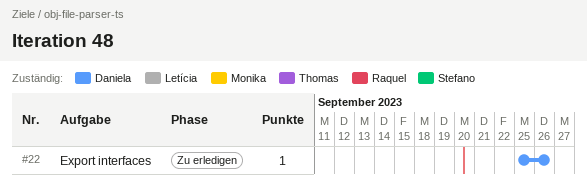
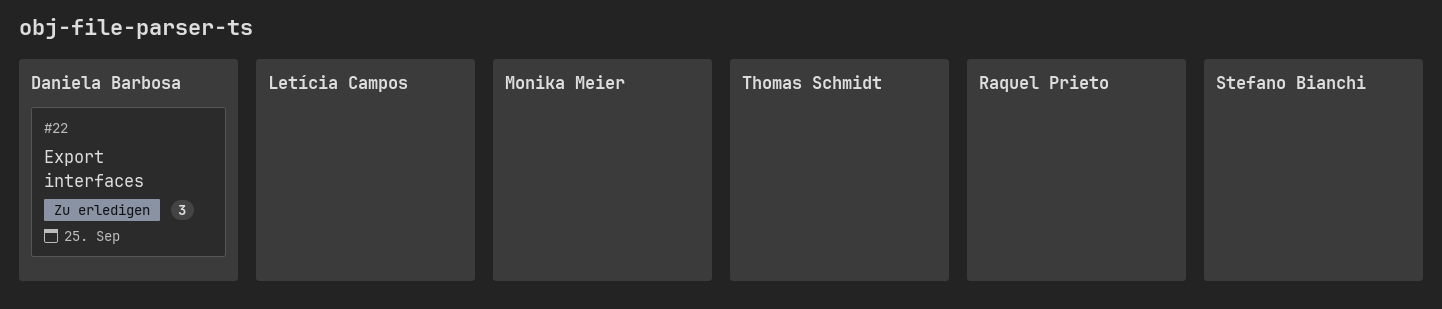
#22, estimate: 1 -> 3
#22, due: Sep 26 -> Sep 25

